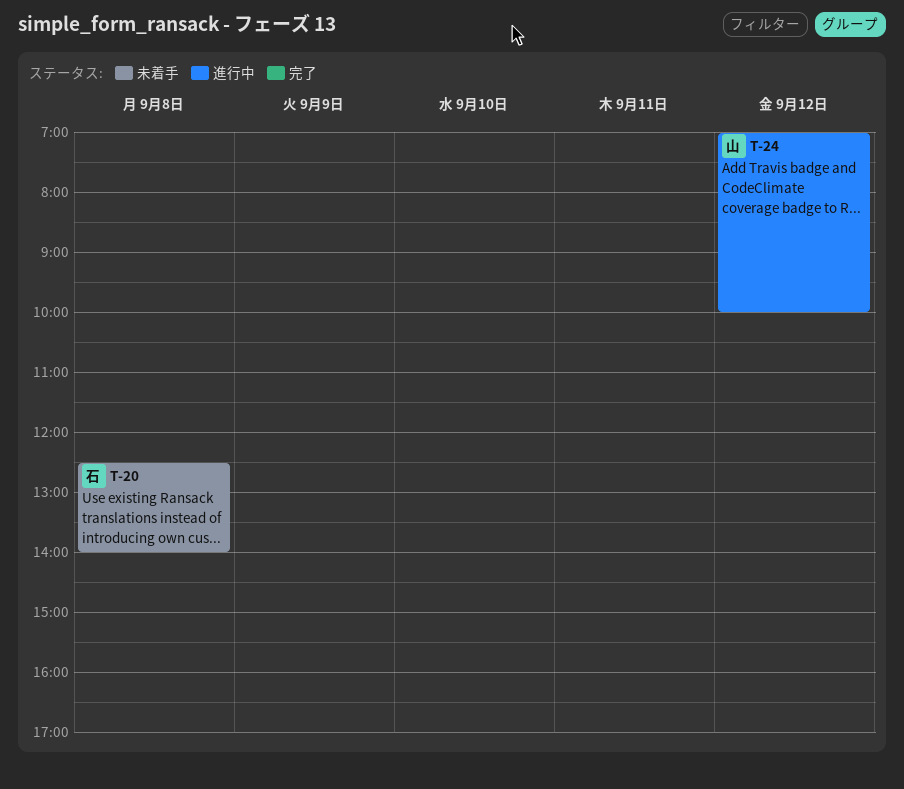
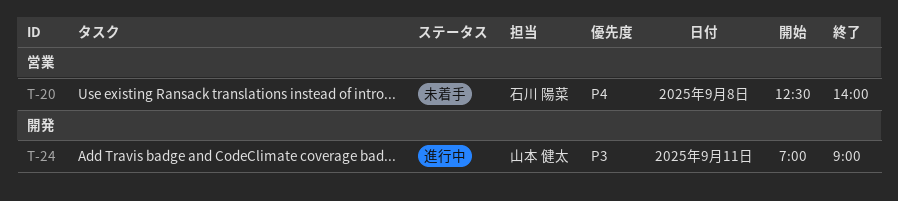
T-24, day: Sep 12 -> Sep 11
T-24, ends: 10:00 -> 09:00

